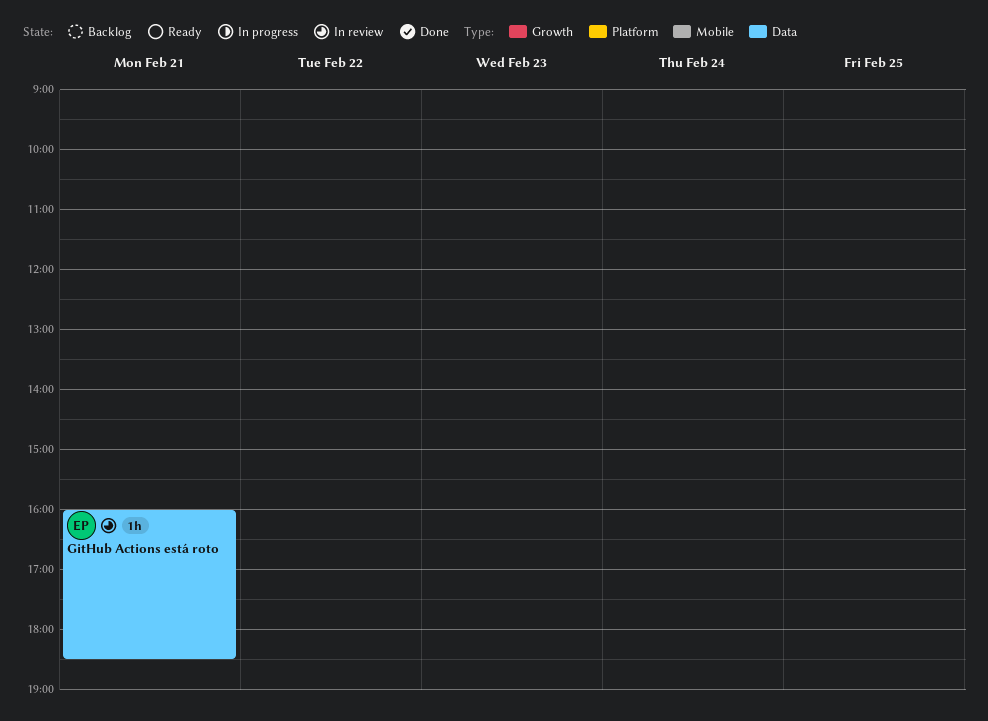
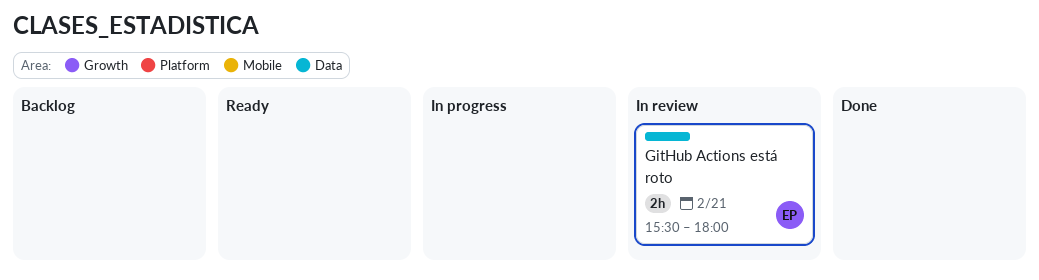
GitHub Actions está roto, estimate: 1h -> 2h
GitHub Actions está roto, begins: 16:00 -> 15:30
GitHub Actions está roto, ends: 18:30 -> 18:00

